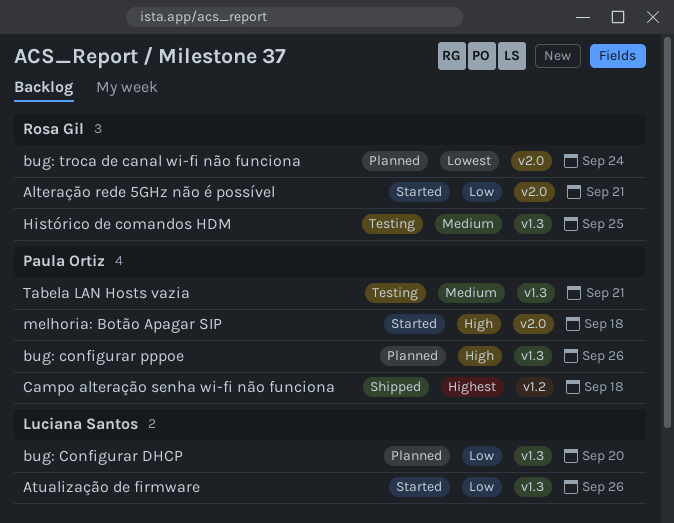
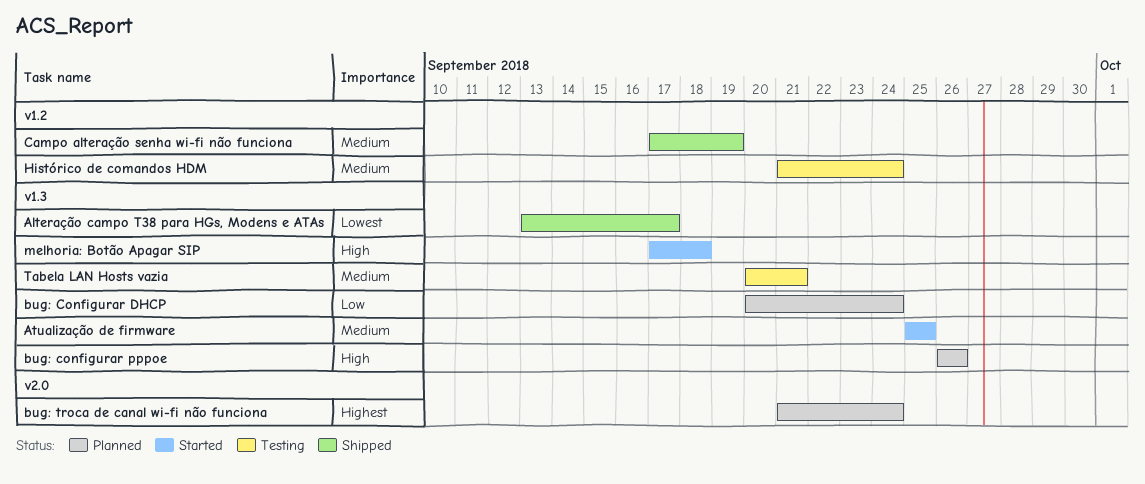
Alteração campo T38 para HGs, Modens e ATAs: none -> present
Alteração rede 5GHz não é possível: present -> none
Atualização de firmware, priority: Low -> Medium
Atualização de firmware, due: Sep 26 -> Sep 25
bug: Configurar DHCP, due: Sep 20 -> Sep 24
bug: troca de canal wi-fi não funciona, priority: Lowest -> Highest
Campo alteração senha wi-fi não funciona, priority: Highest -> Medium
Campo alteração senha wi-fi não funciona, due: Sep 18 -> Sep 19
Histórico de comandos HDM, label: v1.3 -> v1.2
Histórico de comandos HDM, due: Sep 25 -> Sep 24
melhoria: Botão Apagar SIP, label: v2.0 -> v1.3

